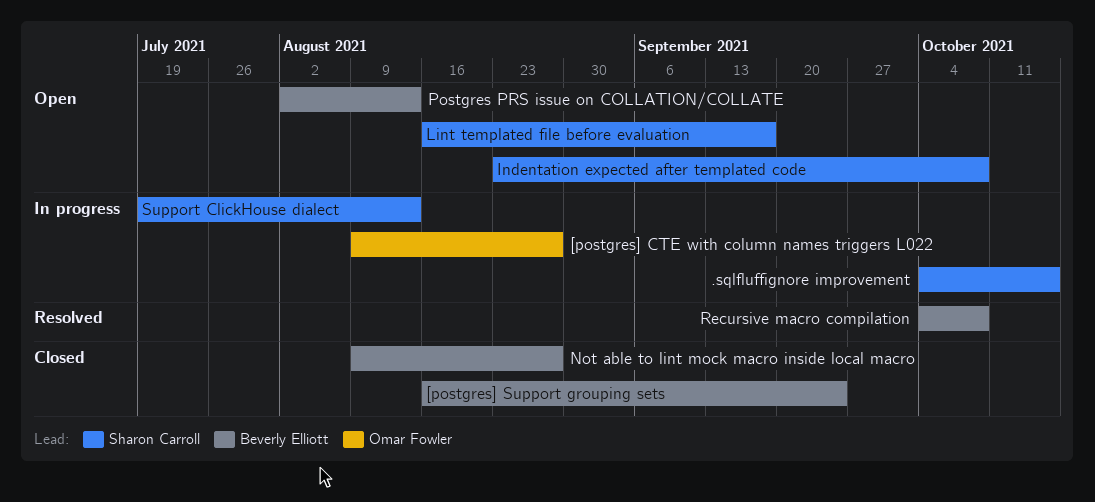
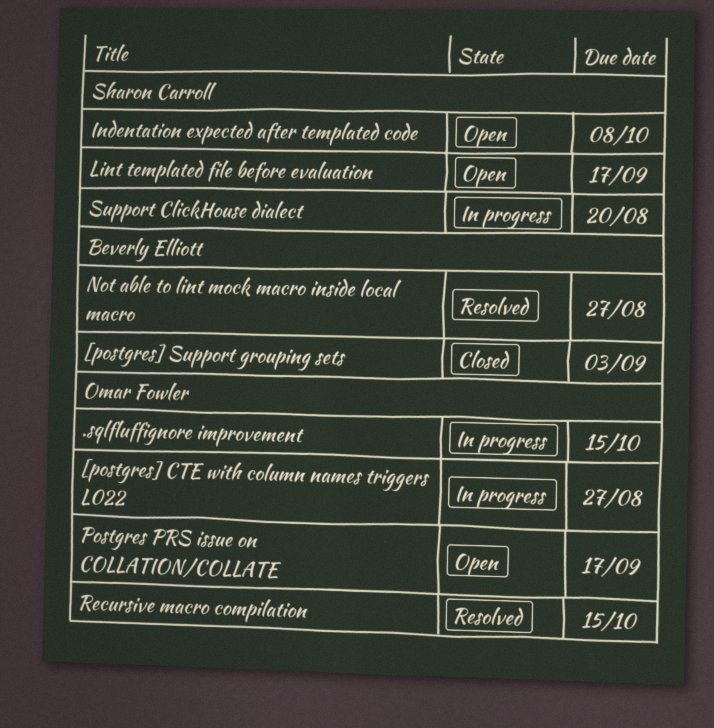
.sqlfluffignore improvement, owner: Sharon Carroll -> Omar Fowler
[postgres] Support grouping sets, due: Sep 24 -> Sep 3
Not able to lint mock macro inside local macro, status: Closed -> Resolved
Postgres PRS issue on COLLATION/COLLATE, owner: Beverly Elliott -> Omar Fowler
Postgres PRS issue on COLLATION/COLLATE, due: Aug 13 -> Sep 17
Recursive macro compilation, owner: Beverly Elliott -> Omar Fowler
Recursive macro compilation, due: Oct 8 -> Oct 15
Support ClickHouse dialect, due: Aug 13 -> Aug 20

